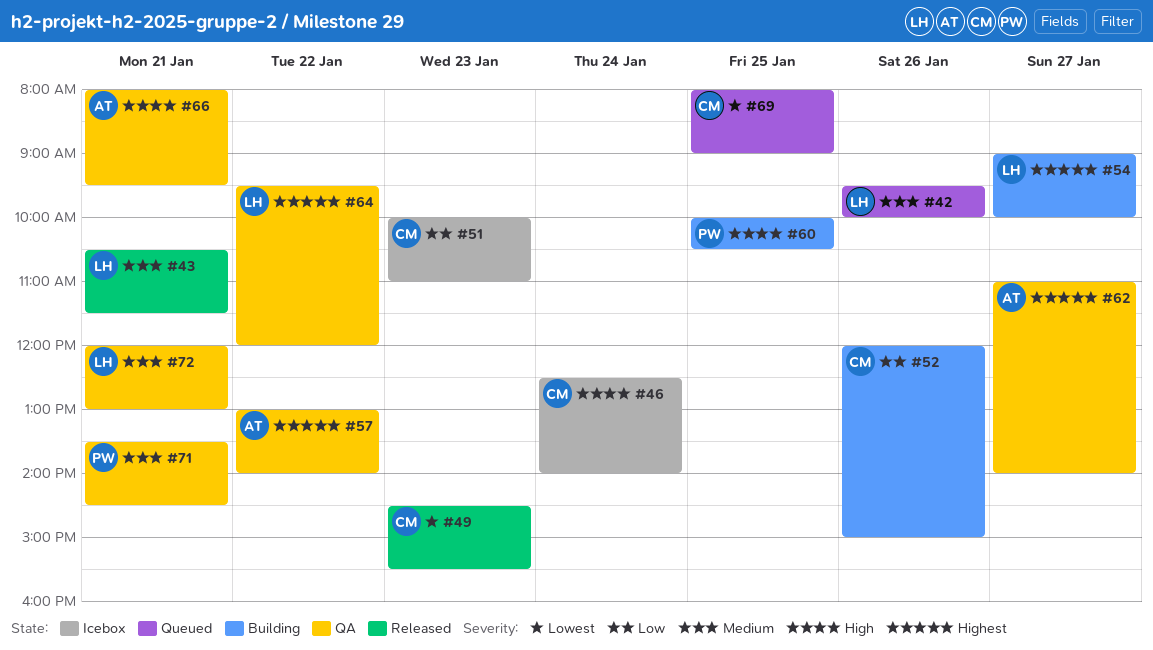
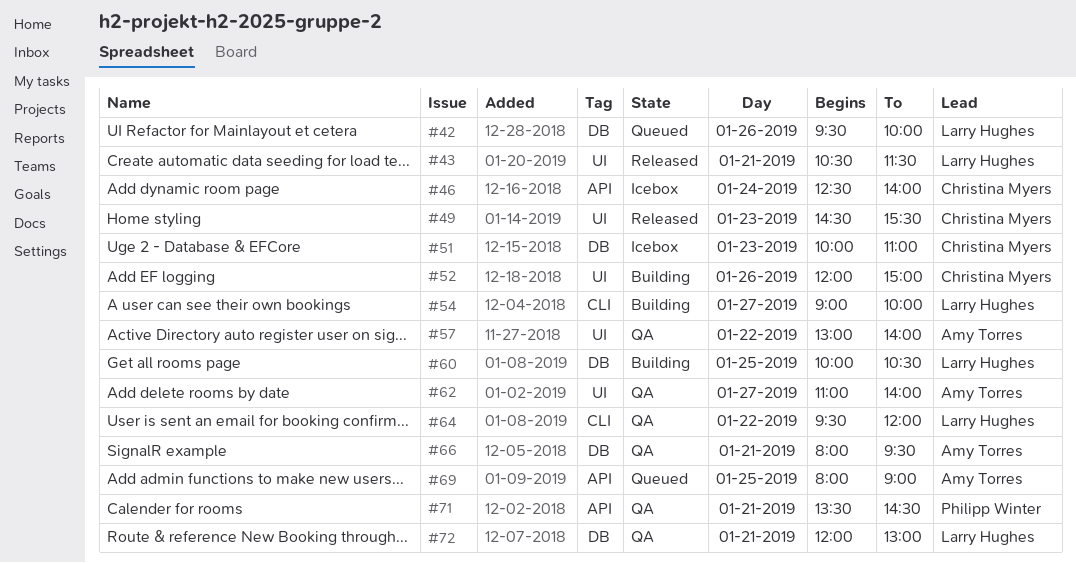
#60, owner: Philipp Winter -> Larry Hughes
#69, owner: Christina Myers -> Amy Torres

